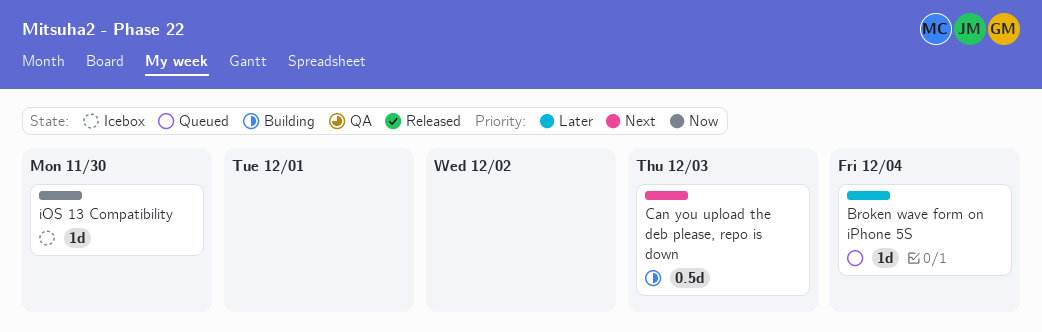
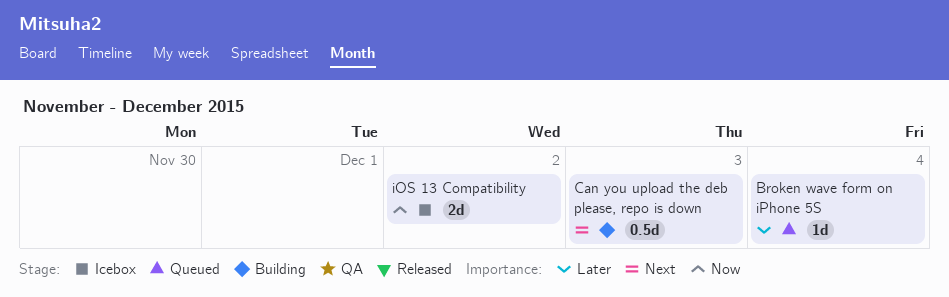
iOS 13 Compatibility, estimate: 1d -> 2d
iOS 13 Compatibility, due: Nov 30 -> Dec 2

